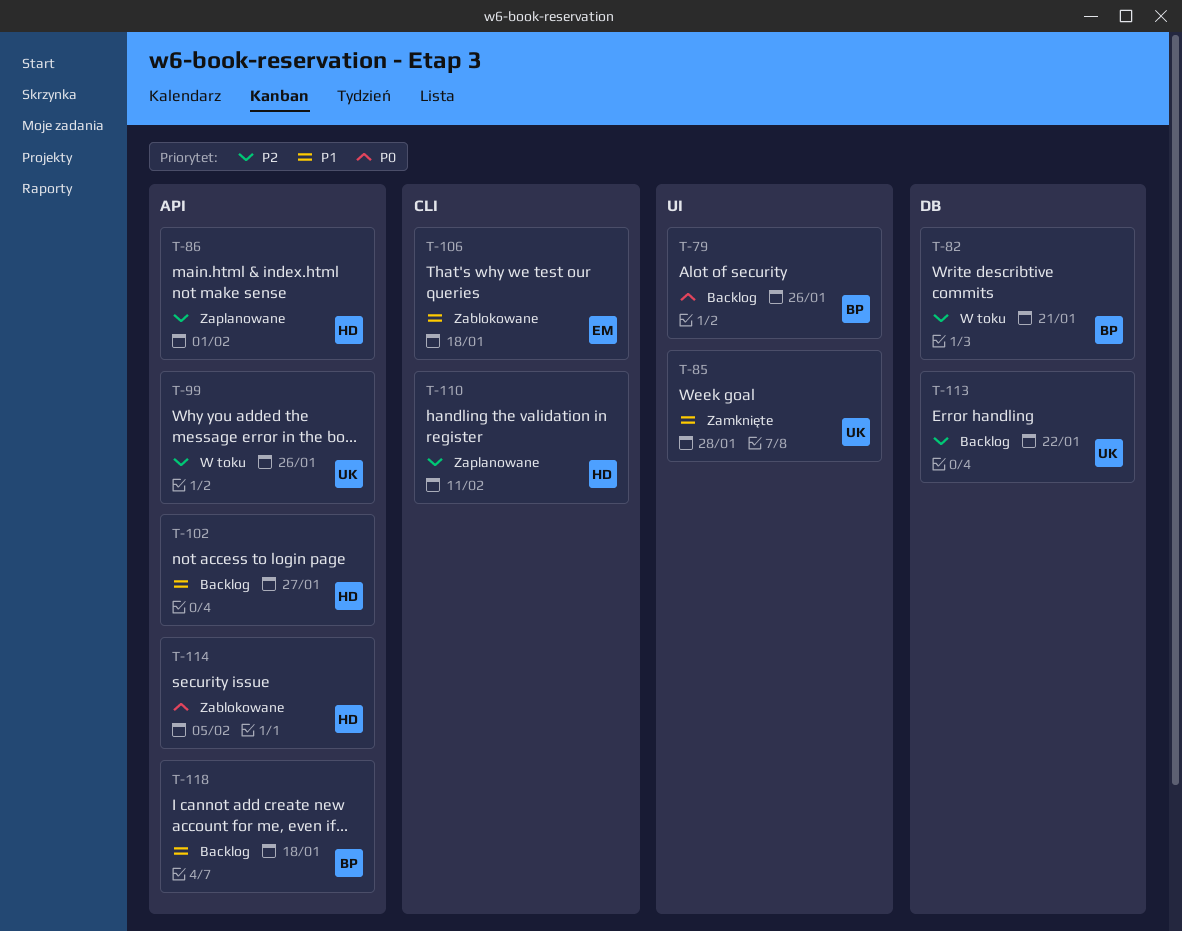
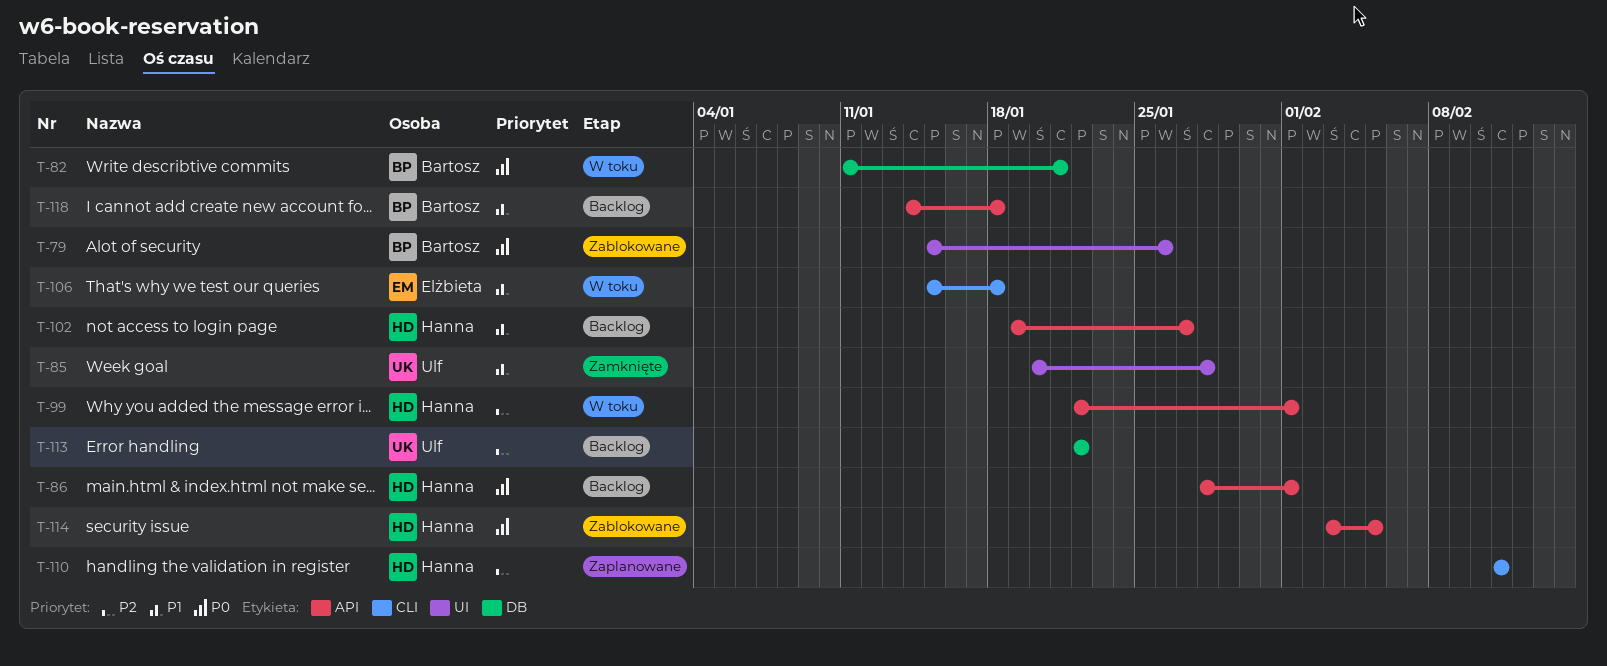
T-79, status: Backlog -> Zablokowane
T-82, priority: P2 -> P0
T-86, status: Zaplanowane -> Backlog
T-86, priority: P2 -> P0
T-99, owner: Ulf -> Hanna
T-99, due: Jan 26 -> Feb 1
T-106, status: Zablokowane -> W toku

